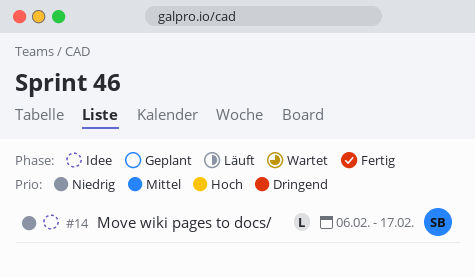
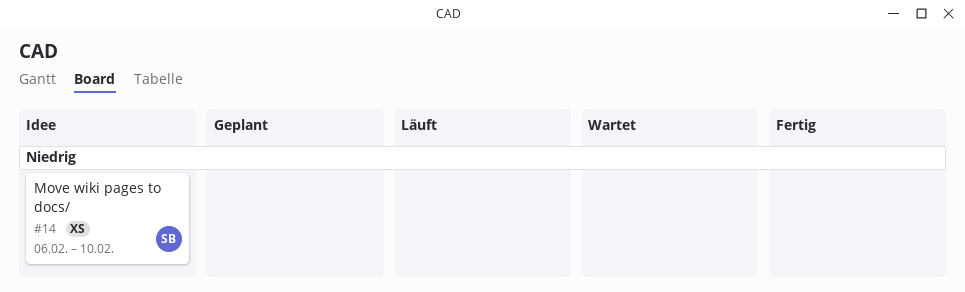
#14, estimate: L -> XS
#14, due: Feb 17 -> Feb 10

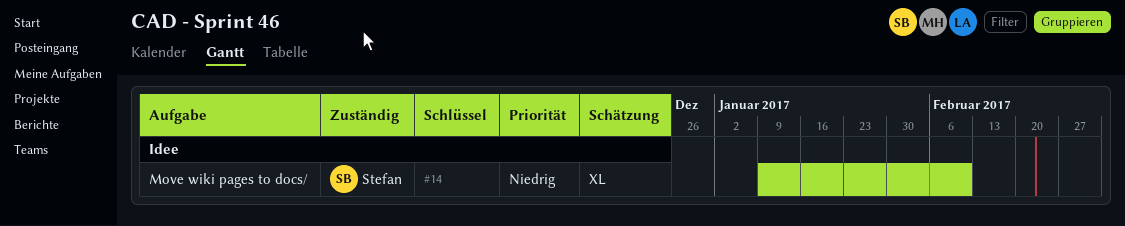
#14, estimate: XS -> XL
#14, start: Feb 6 -> Jan 9

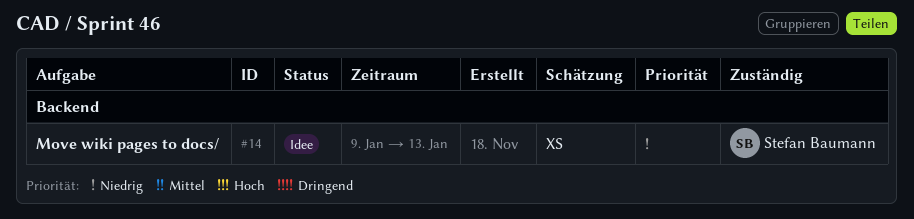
#14, estimate: XL -> XS
#14, due: Feb 10 -> Jan 13

